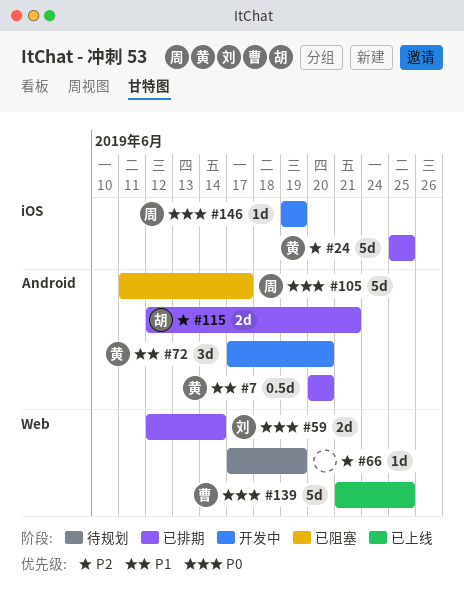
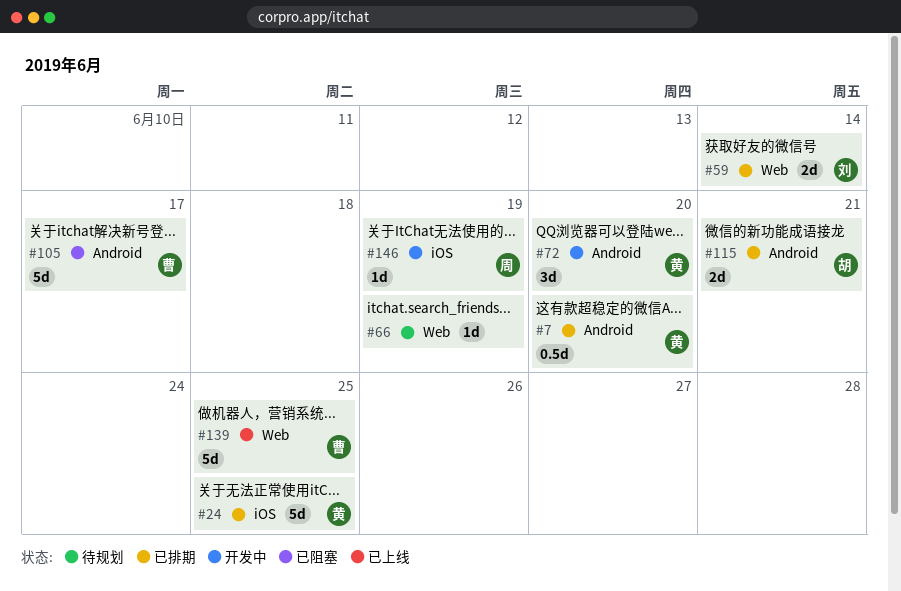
#105, owner: 周 -> 曹

